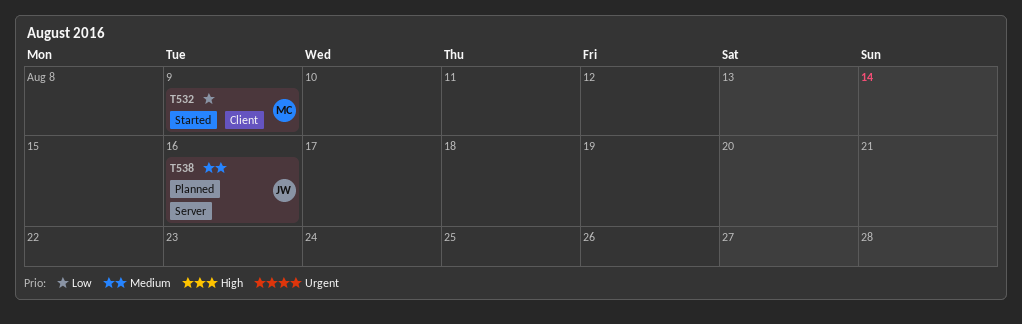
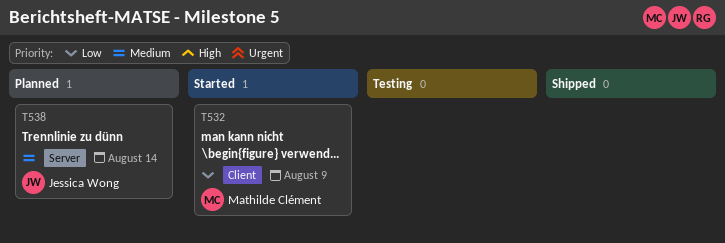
T538, due: Aug 16 -> Aug 14

